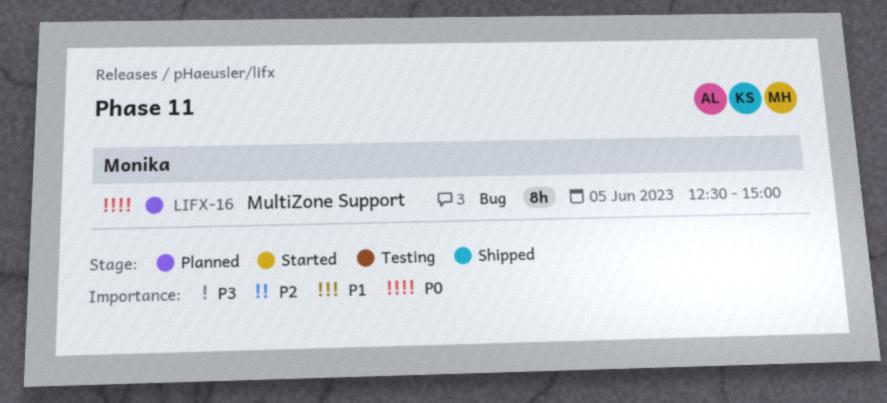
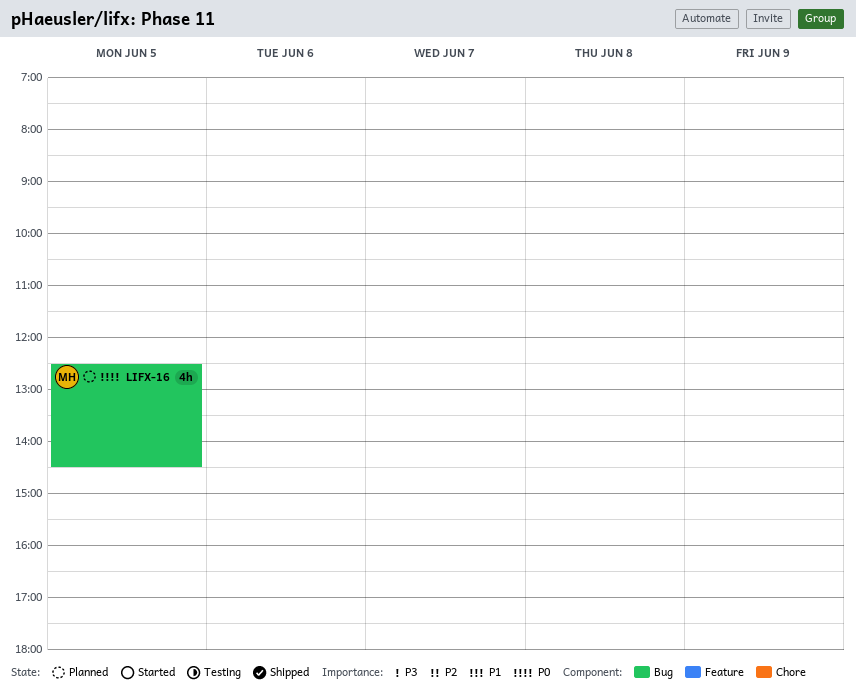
LIFX-16, estimate: 8h -> 4h
LIFX-16, ends: 15:00 -> 14:30

